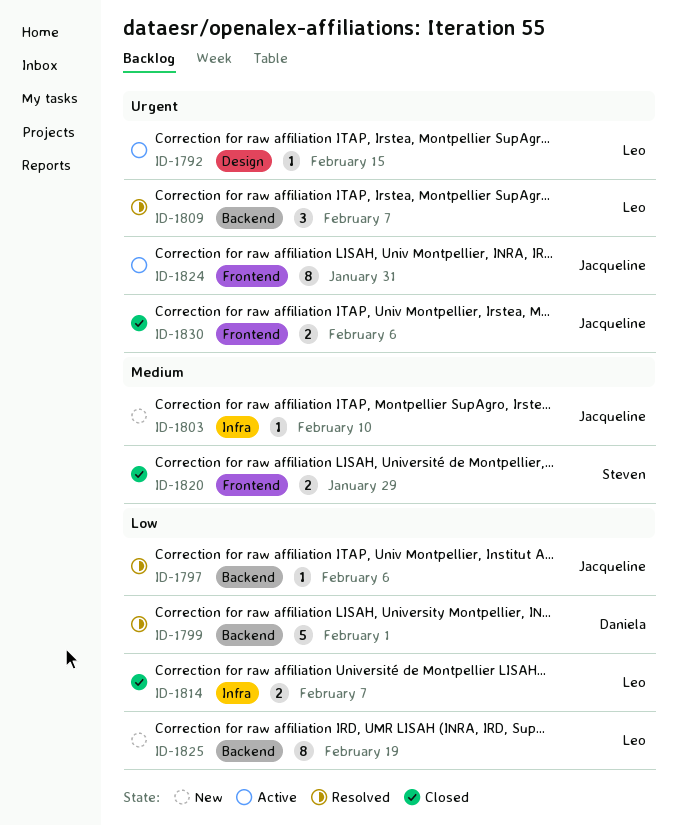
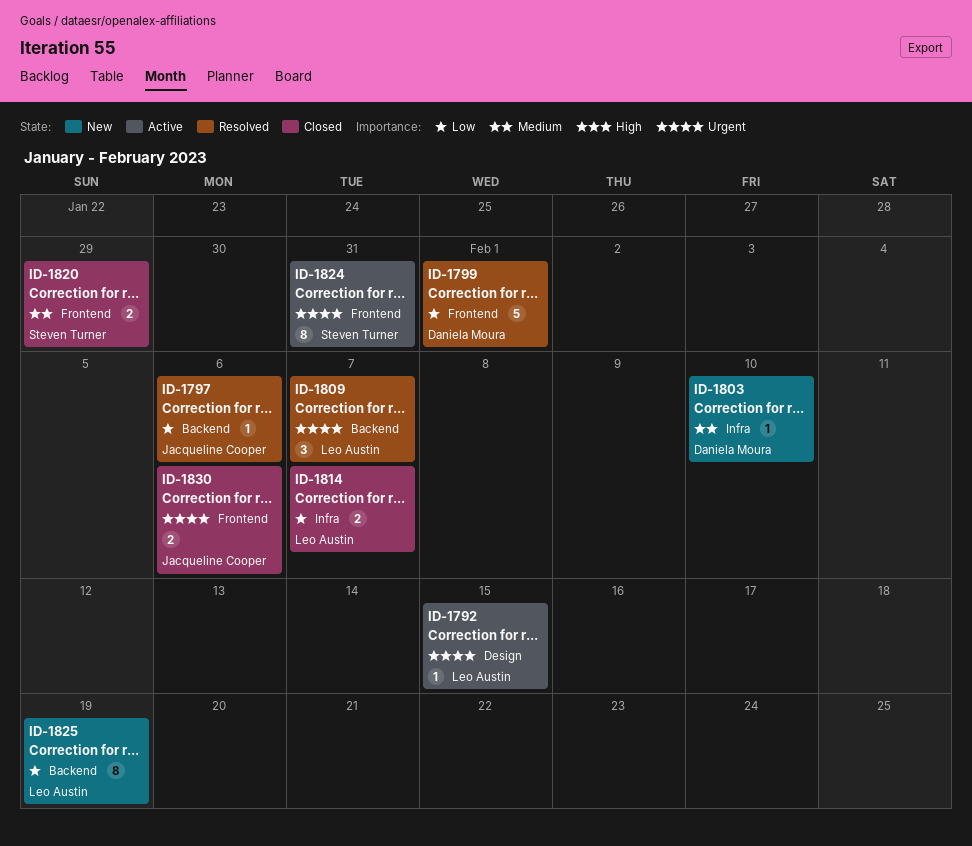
ID-1799, label: Backend -> Frontend
ID-1803, owner: Jacqueline Cooper -> Daniela Moura
ID-1824, owner: Jacqueline Cooper -> Steven Turner

